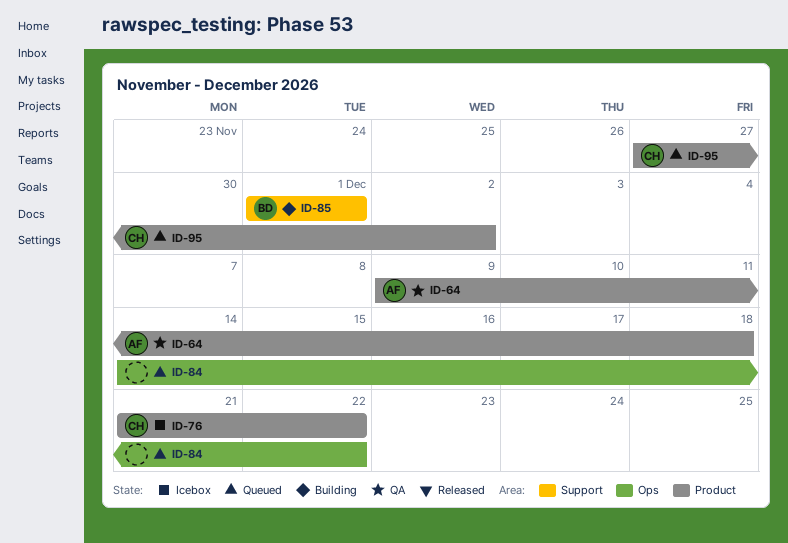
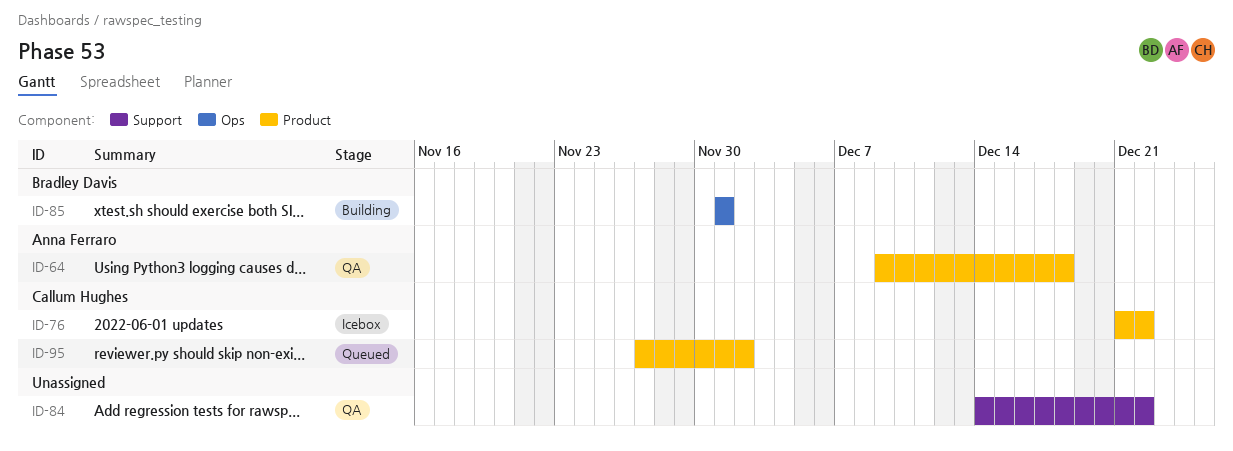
ID-84, status: Queued -> QA
ID-84, label: Ops -> Support
ID-85, label: Support -> Ops

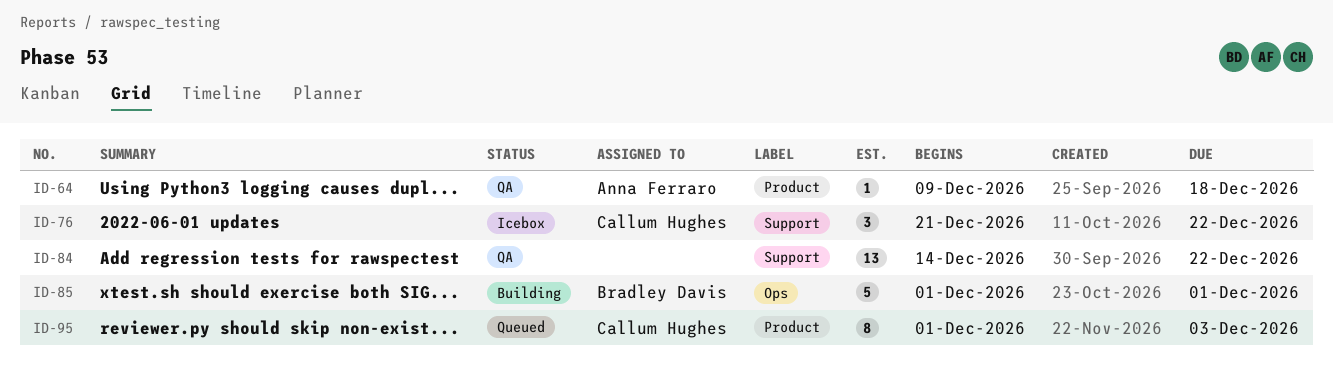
ID-76, label: Product -> Support
ID-95, start: Nov 27 -> Dec 1
ID-95, due: Dec 2 -> Dec 3

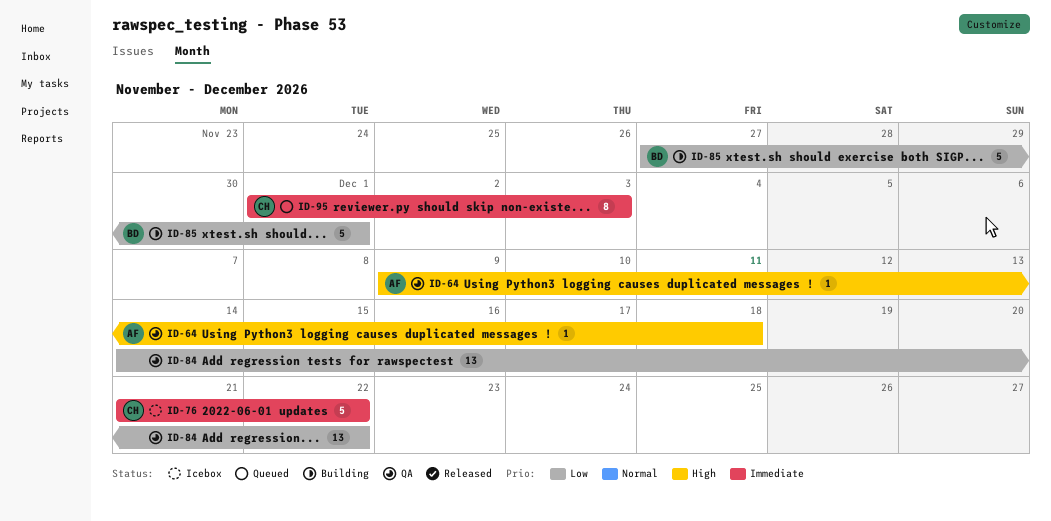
ID-76, estimate: 3 -> 5
ID-85, start: Dec 1 -> Nov 27

